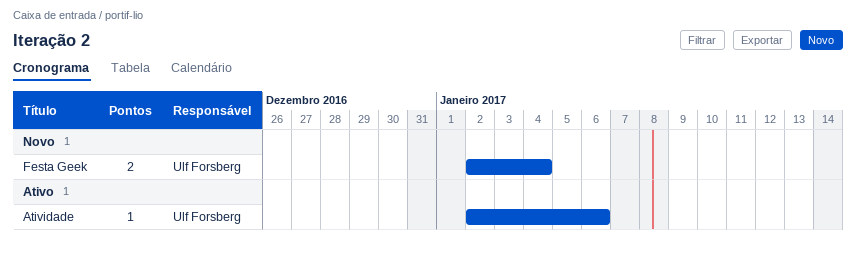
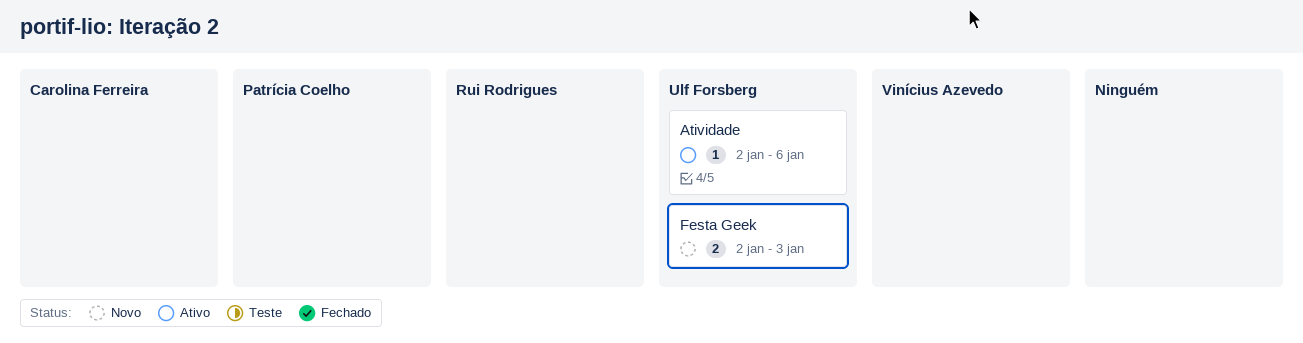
Festa Geek, due: Jan 4 -> Jan 3

